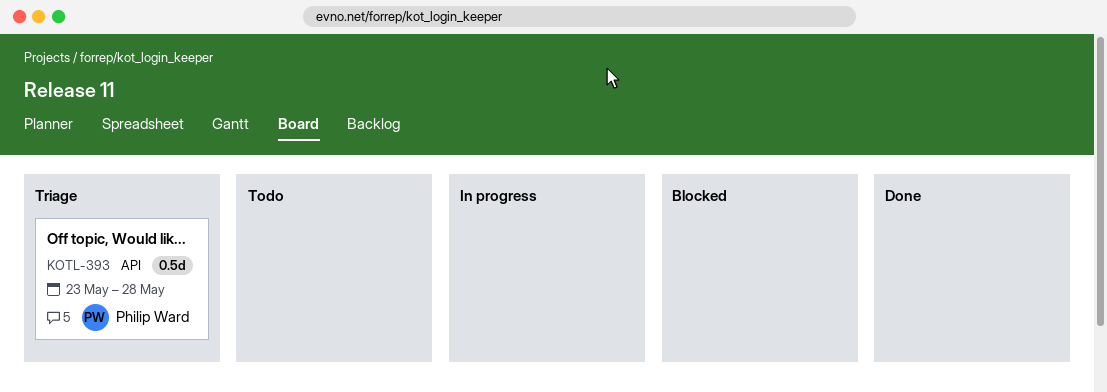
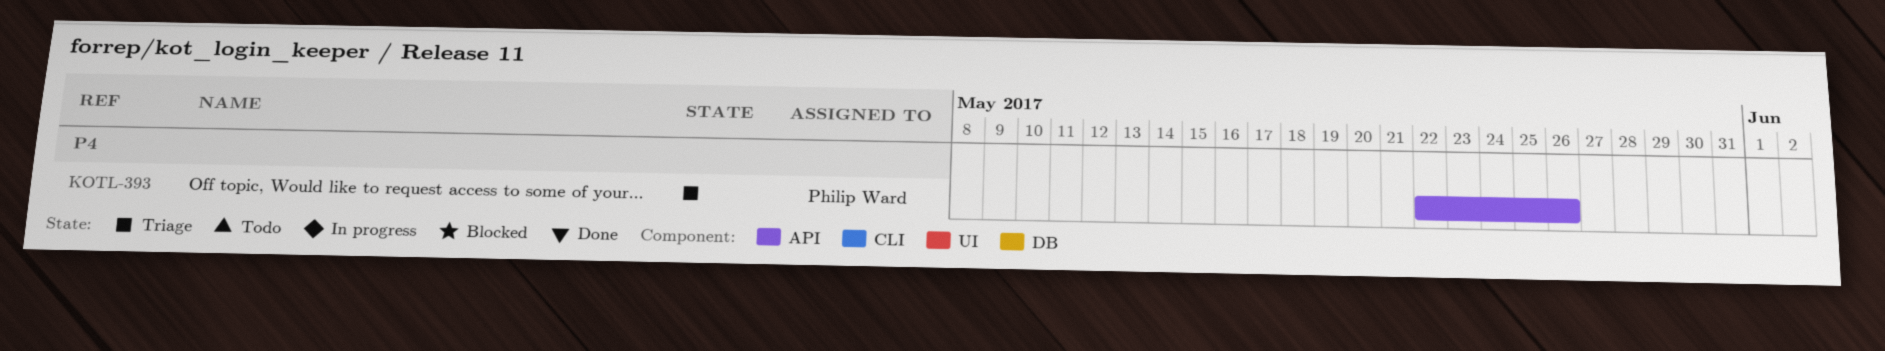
KOTL-393, start: May 23 -> May 22
KOTL-393, due: May 28 -> May 26

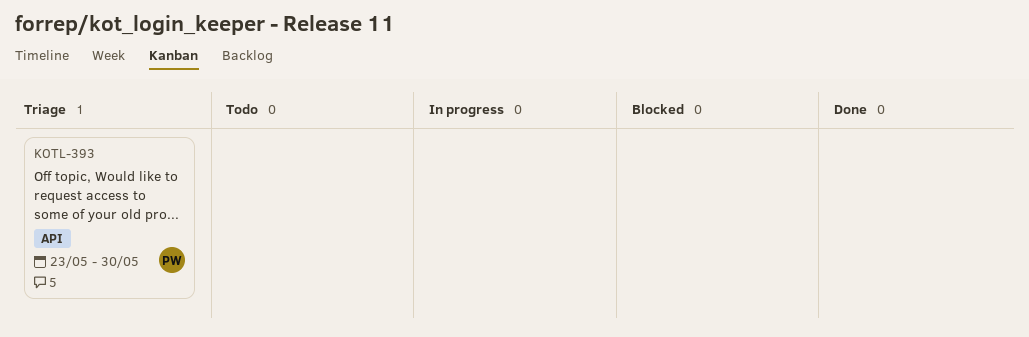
KOTL-393, start: May 22 -> May 23
KOTL-393, due: May 26 -> May 30

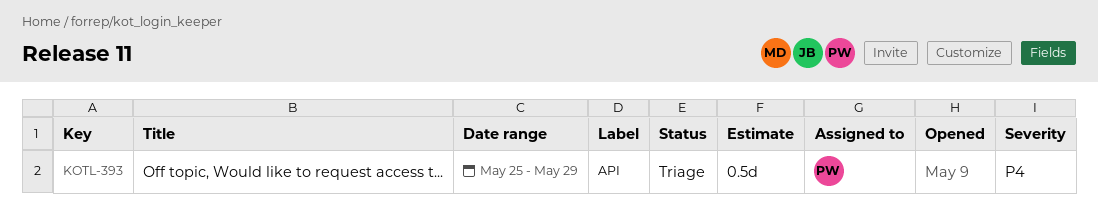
KOTL-393, start: May 23 -> May 25
KOTL-393, due: May 30 -> May 29

